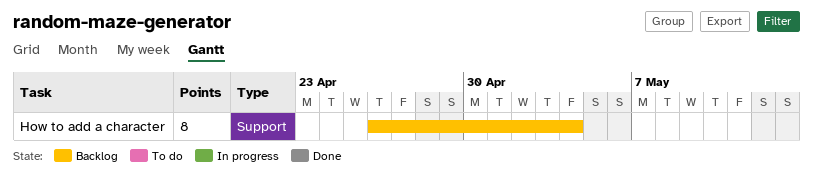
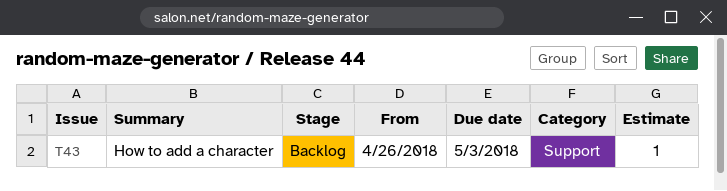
How to add a character, estimate: 8 -> 1
How to add a character, due: May 4 -> May 3

